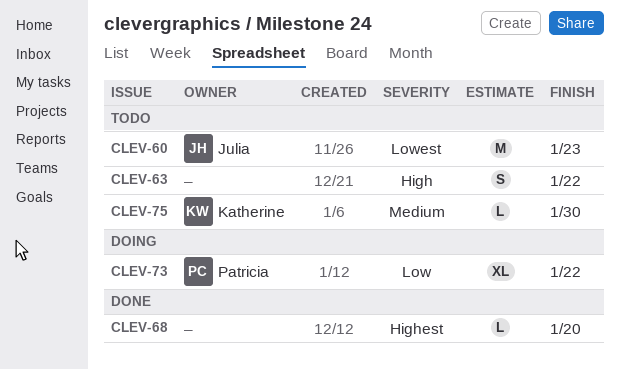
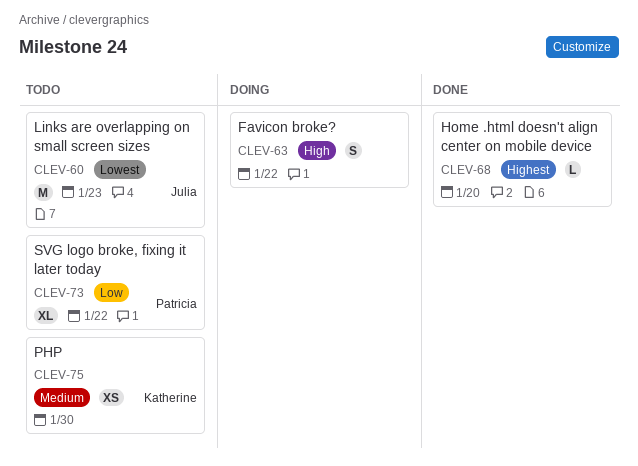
CLEV-63, status: Todo -> Doing
CLEV-73, status: Doing -> Todo
CLEV-75, estimate: L -> XS

